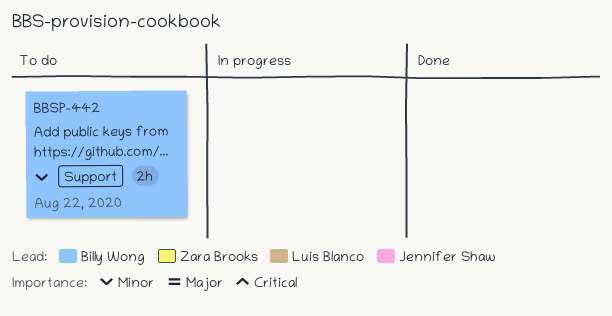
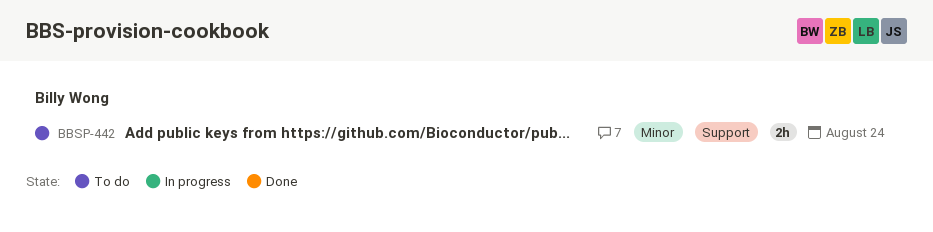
BBSP-442, due: Aug 22 -> Aug 24

